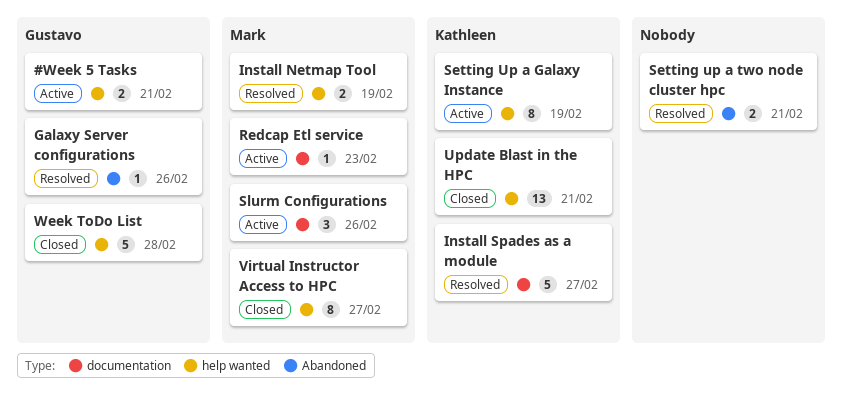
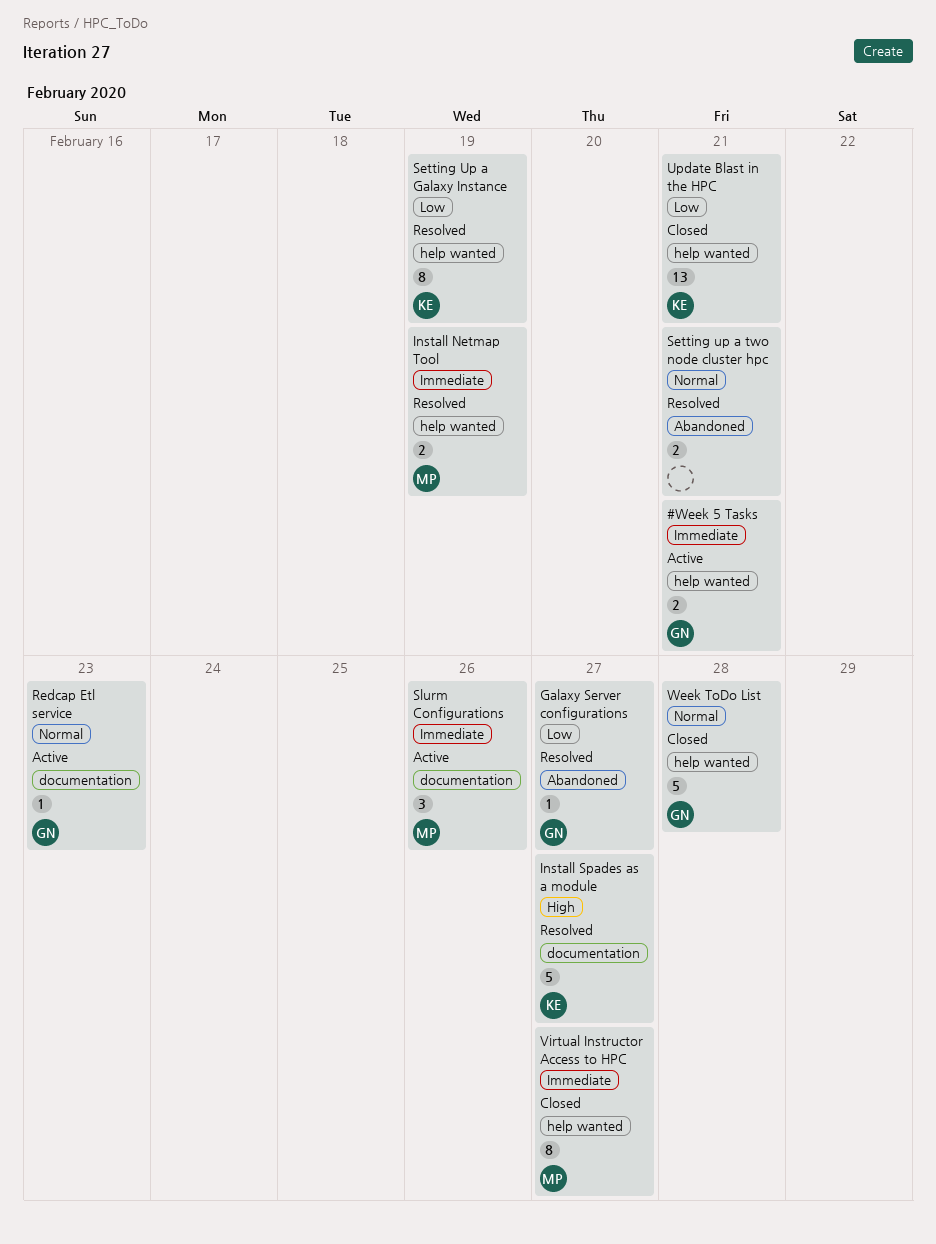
Galaxy Server configurations, due: Feb 26 -> Feb 27
Redcap Etl service, owner: Mark -> Gustavo
Setting Up a Galaxy Instance, status: Active -> Resolved

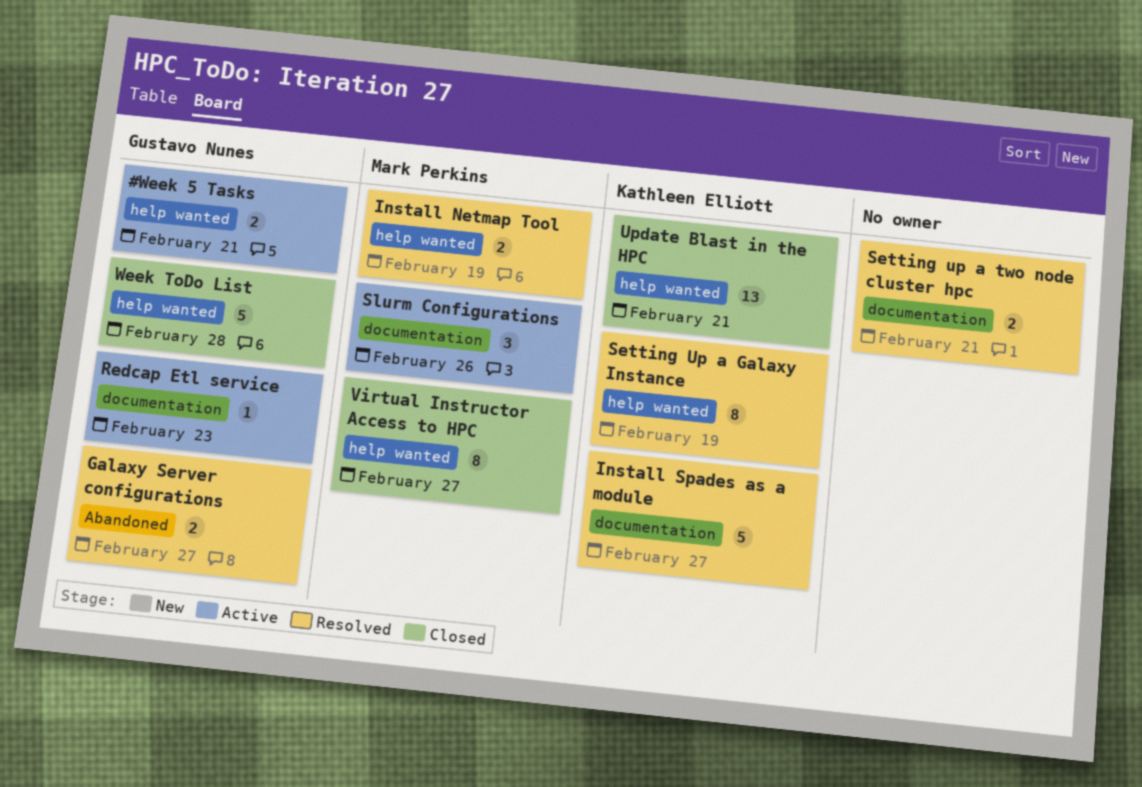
Galaxy Server configurations, estimate: 1 -> 2
Setting up a two node cluster hpc, label: Abandoned -> documentation

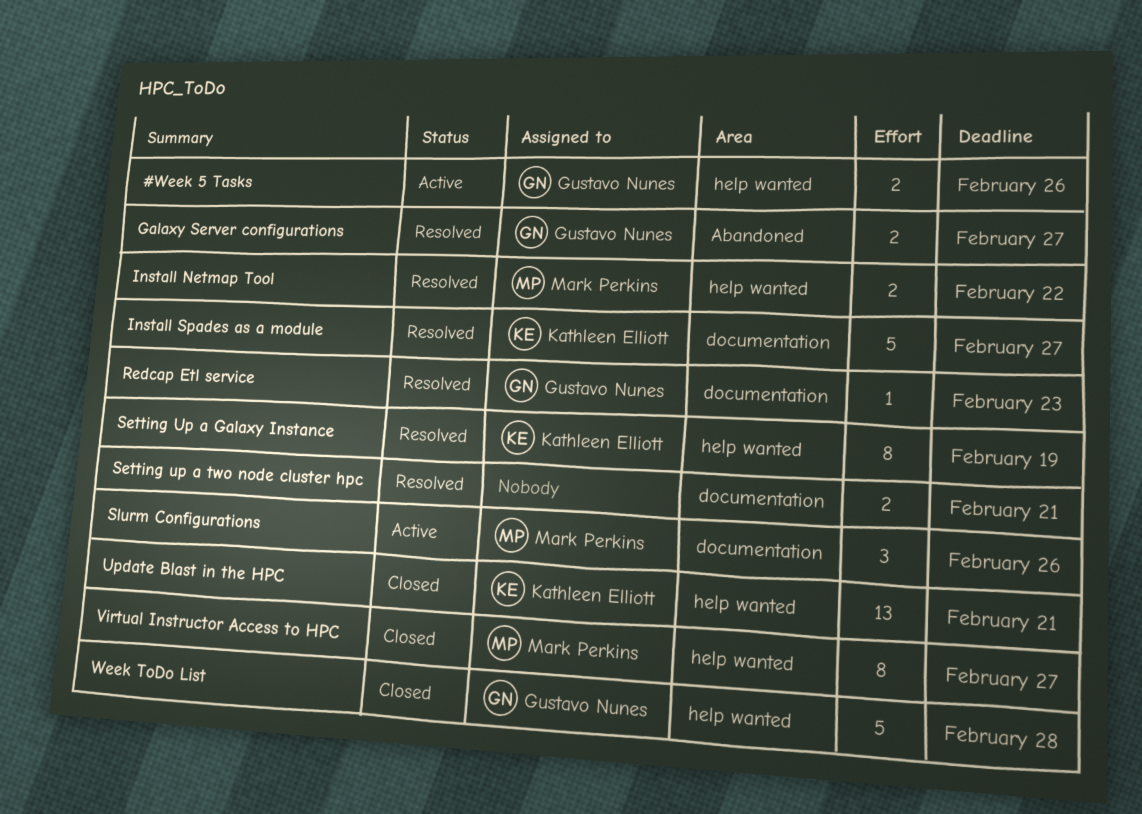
#Week 5 Tasks, due: Feb 21 -> Feb 26
Install Netmap Tool, due: Feb 19 -> Feb 22
Redcap Etl service, status: Active -> Resolved

